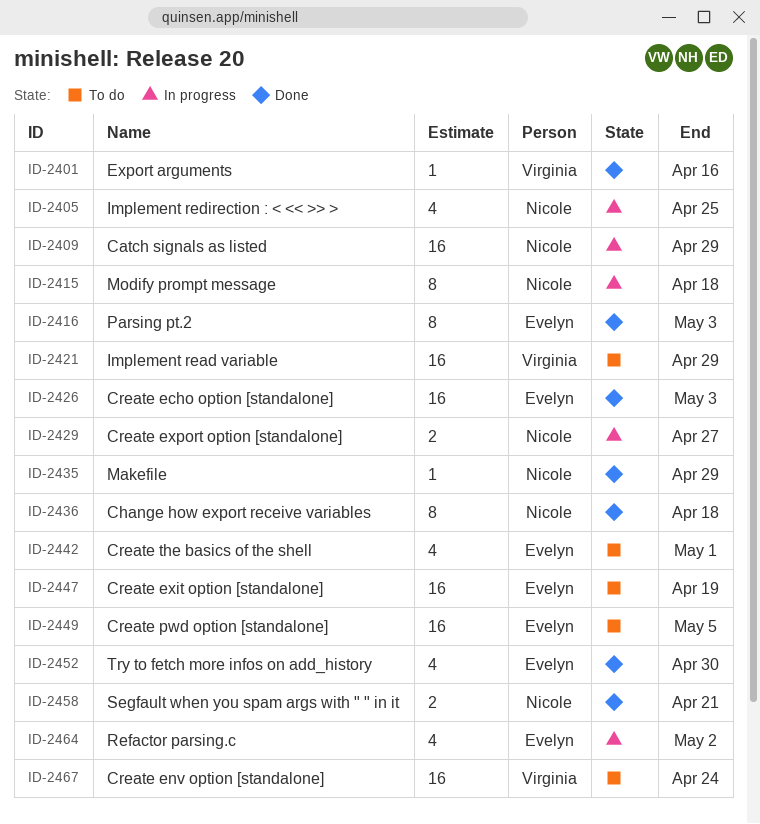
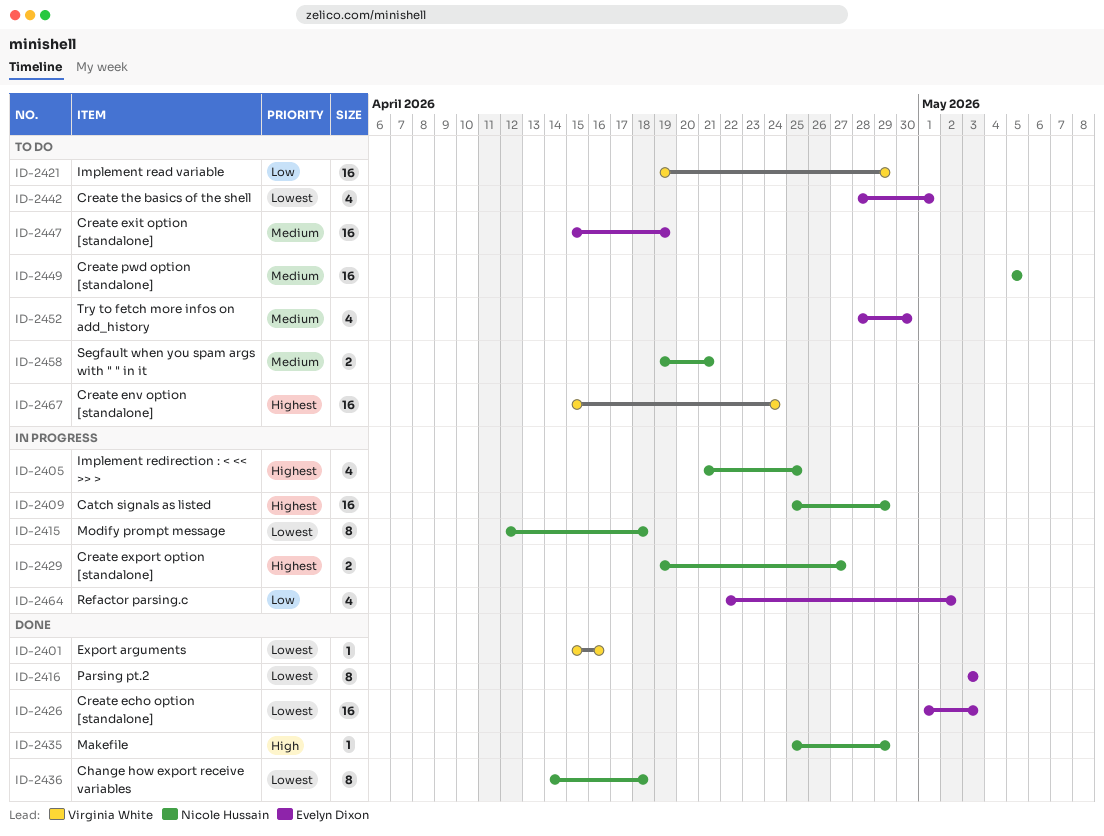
ID-2449, owner: Evelyn Dixon -> Nicole Hussain
ID-2452, status: Done -> To do
ID-2458, status: Done -> To do

